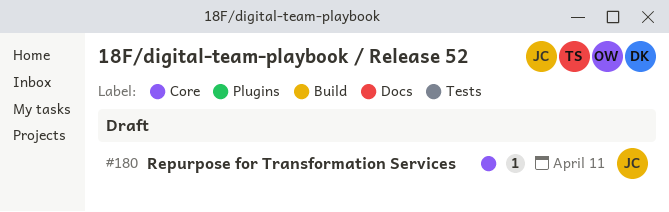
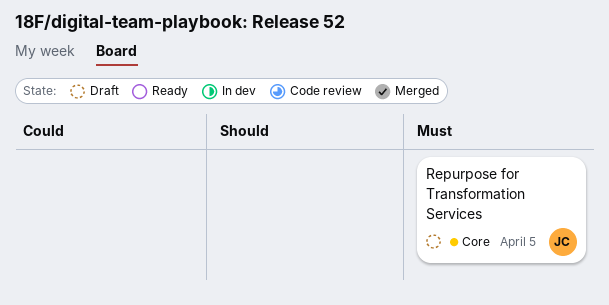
Repurpose for Transformation Services, due: Apr 11 -> Apr 5

